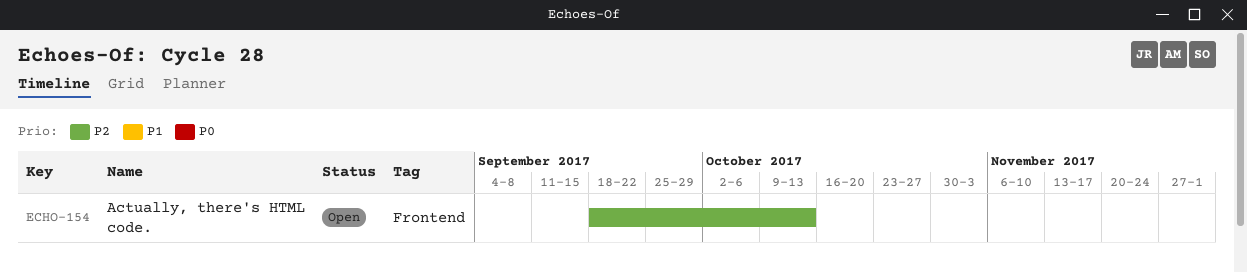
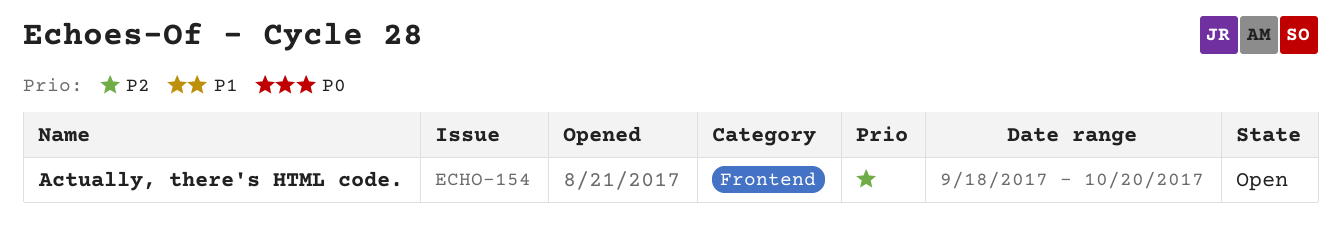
ECHO-154, due: Oct 13 -> Oct 20

